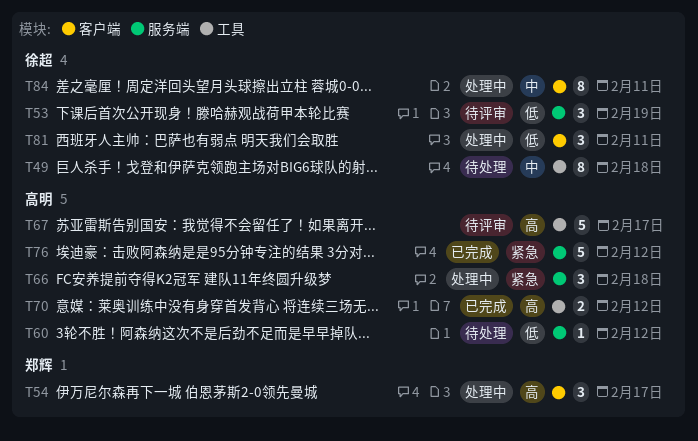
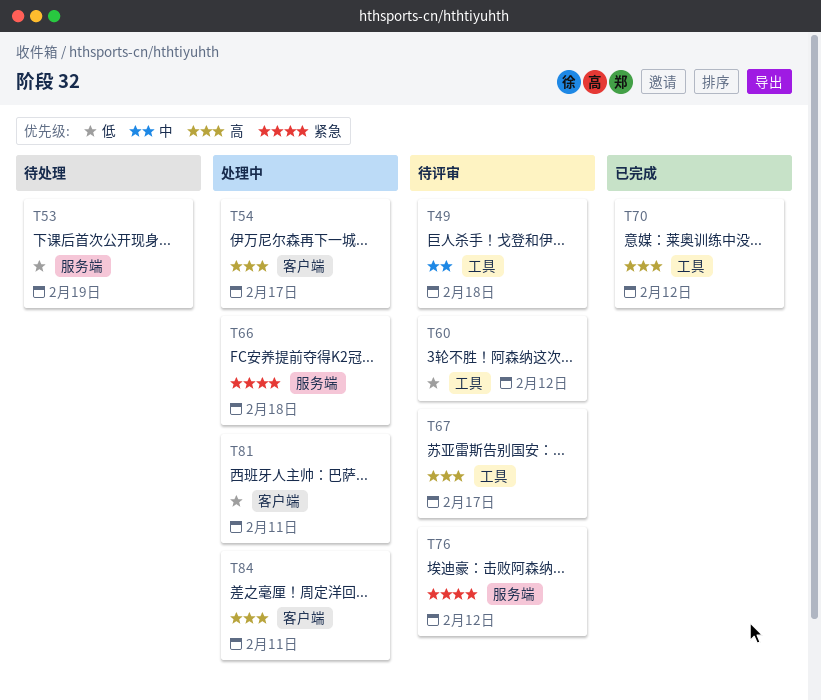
T49, status: 待处理 -> 待评审
T53, status: 待评审 -> 待处理
T60, status: 待处理 -> 待评审
T60, label: 服务端 -> 工具
T76, status: 已完成 -> 待评审
T84, priority: 中 -> 高

